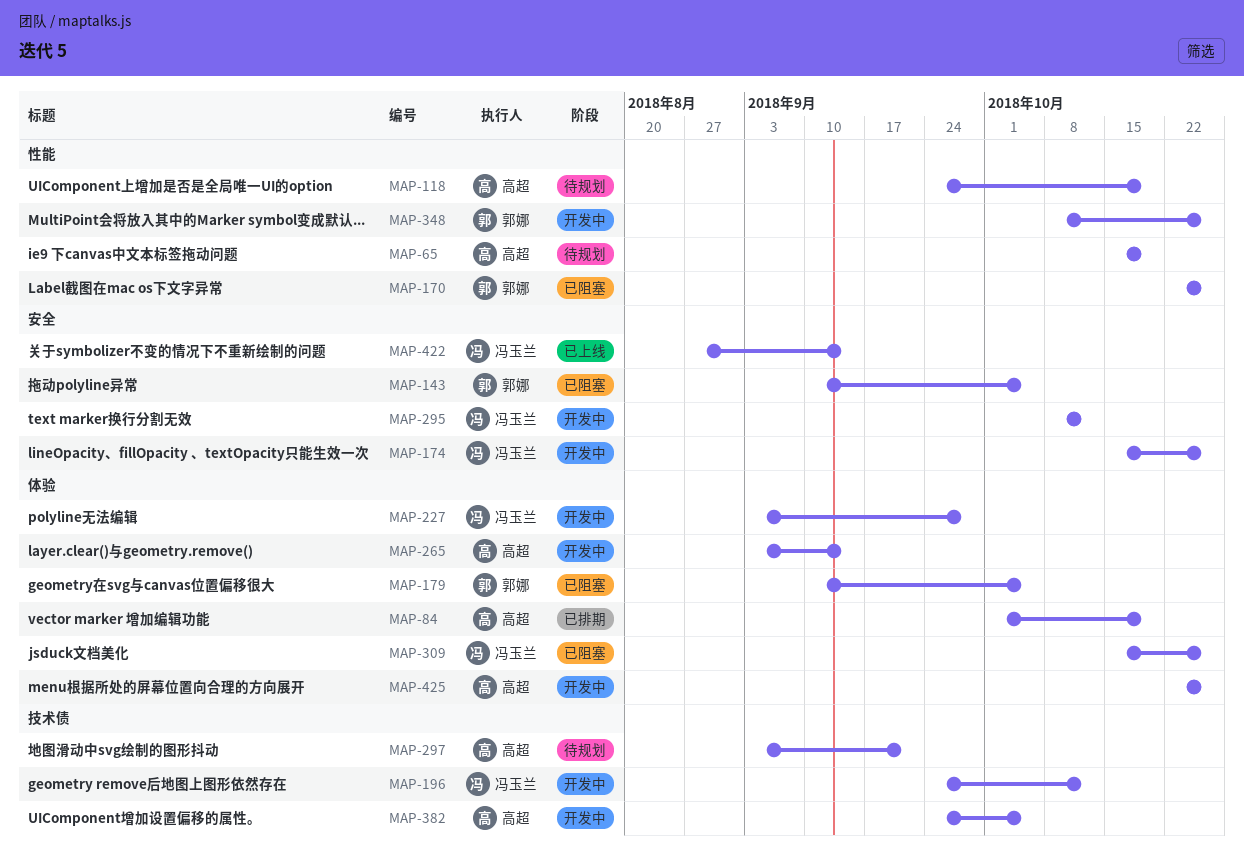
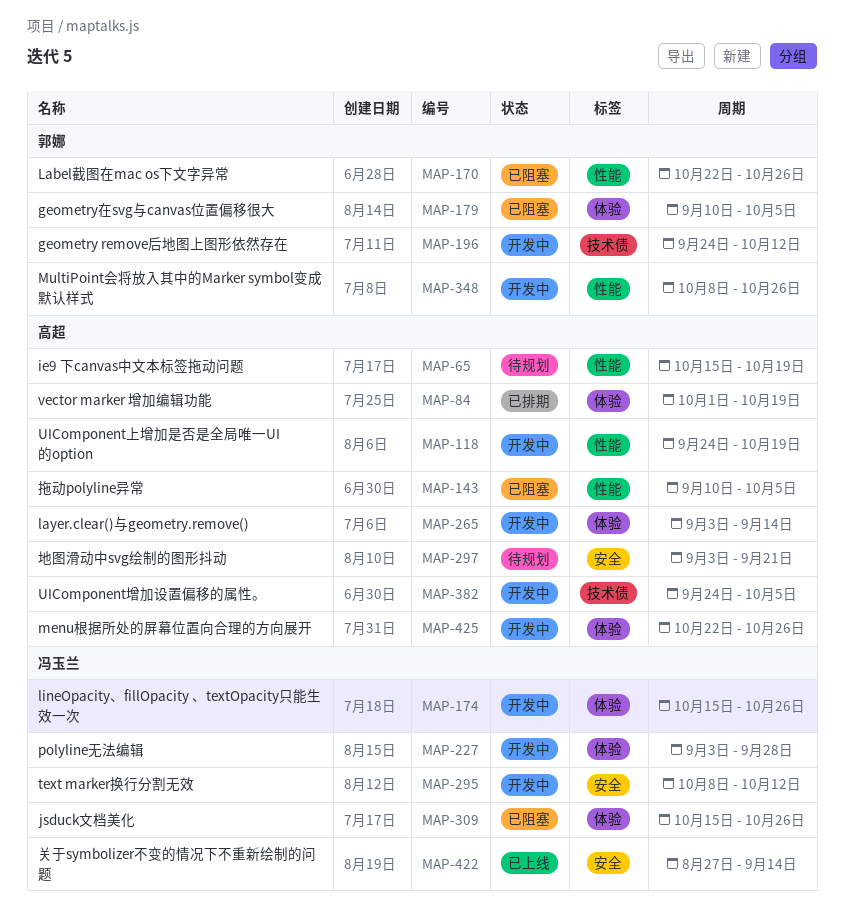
MAP-118, status: 待规划 -> 开发中
MAP-143, owner: 郭娜 -> 高超
MAP-143, label: 安全 -> 性能
MAP-174, label: 安全 -> 体验
MAP-196, owner: 冯玉兰 -> 郭娜
MAP-297, label: 技术债 -> 安全

